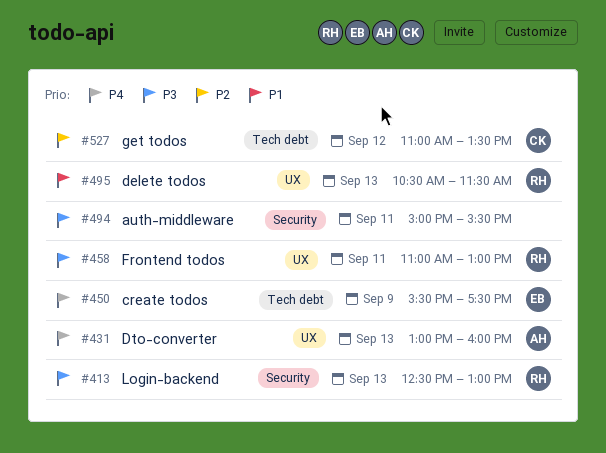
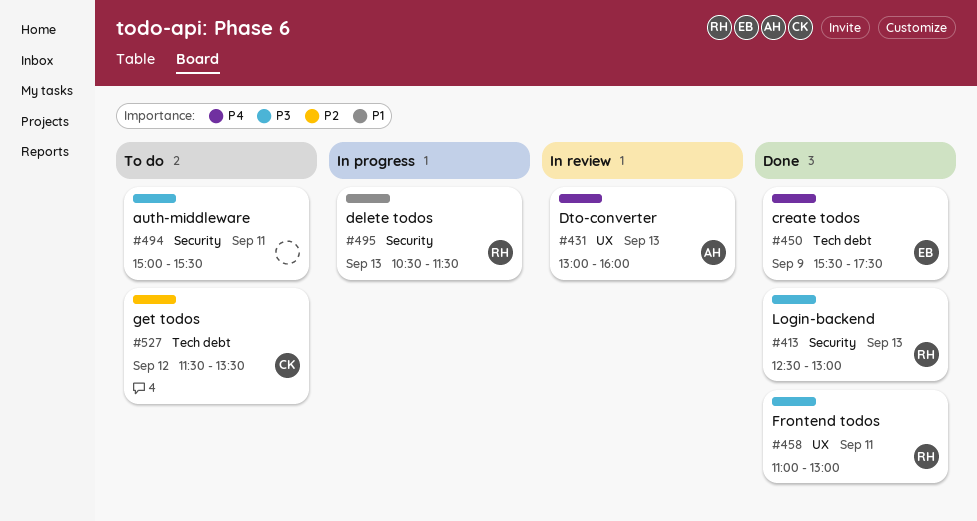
#495, label: UX -> Security
#527, begins: 11:00 -> 11:30

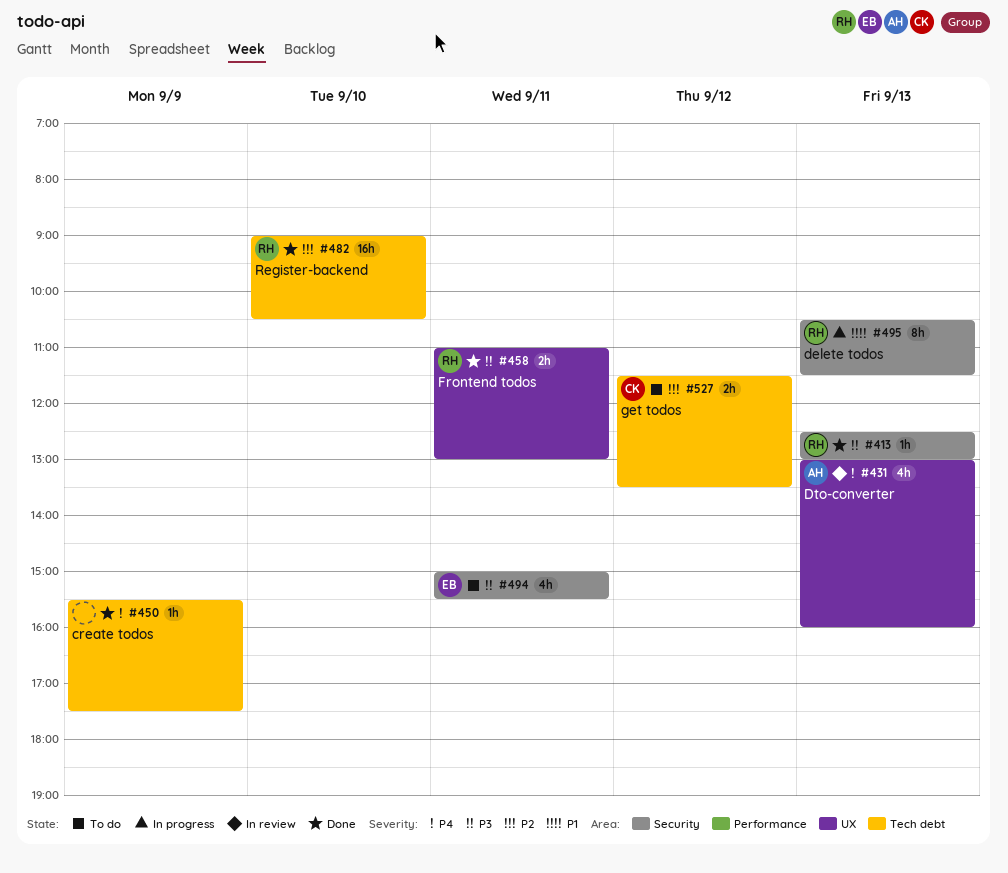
#450, owner: EB -> none
#482: none -> present
#494, owner: none -> EB

